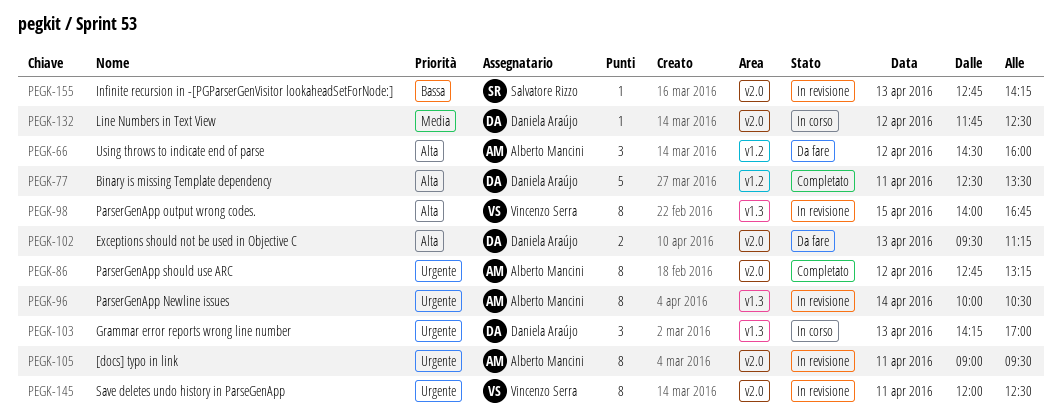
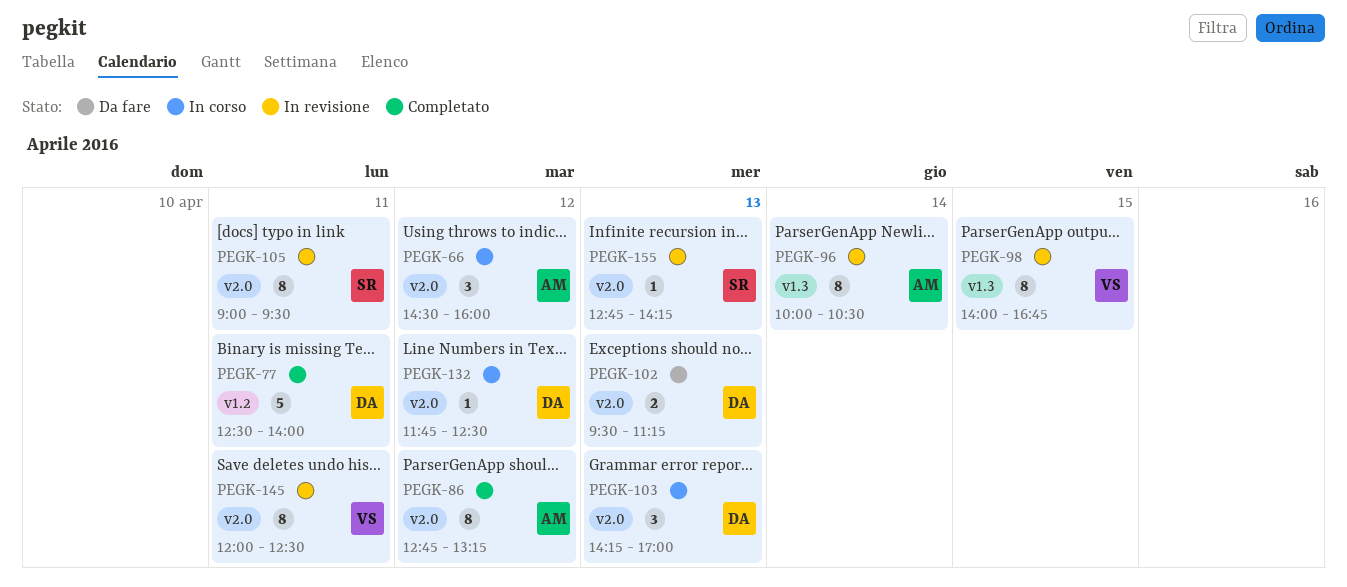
PEGK-66, status: Da fare -> In corso
PEGK-66, label: v1.2 -> v2.0
PEGK-77, ends: 13:30 -> 14:00
PEGK-103, label: v1.3 -> v2.0
PEGK-105, owner: Alberto Mancini -> Salvatore Rizzo

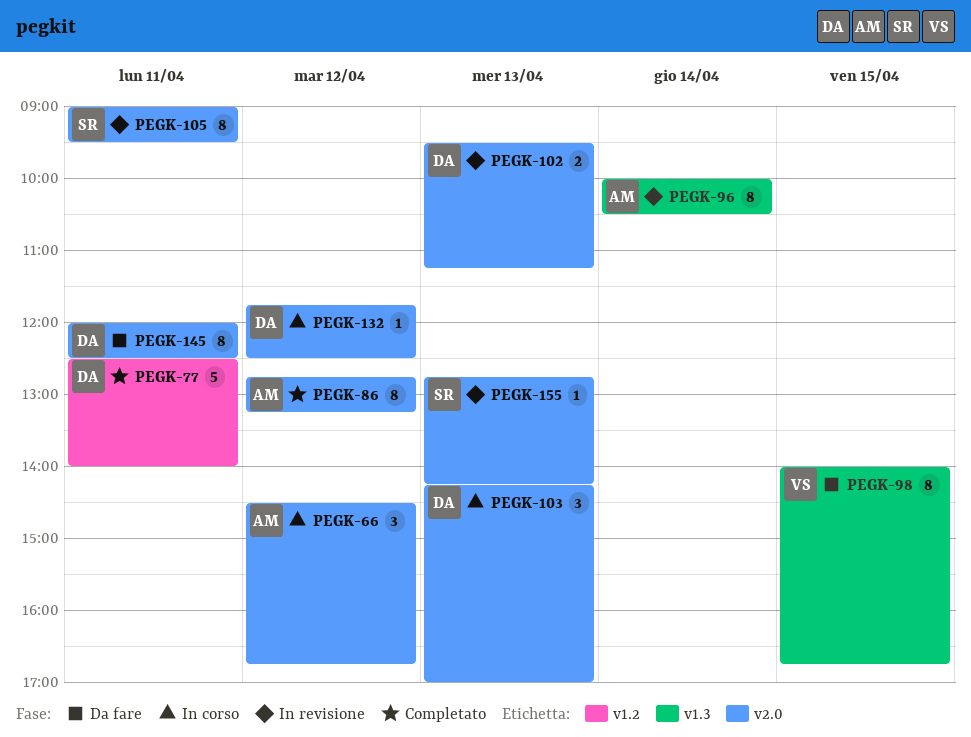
PEGK-66, ends: 16:00 -> 16:45
PEGK-98, status: In revisione -> Da fare
PEGK-102, status: Da fare -> In revisione
PEGK-145, status: In revisione -> Da fare
PEGK-145, owner: VS -> DA

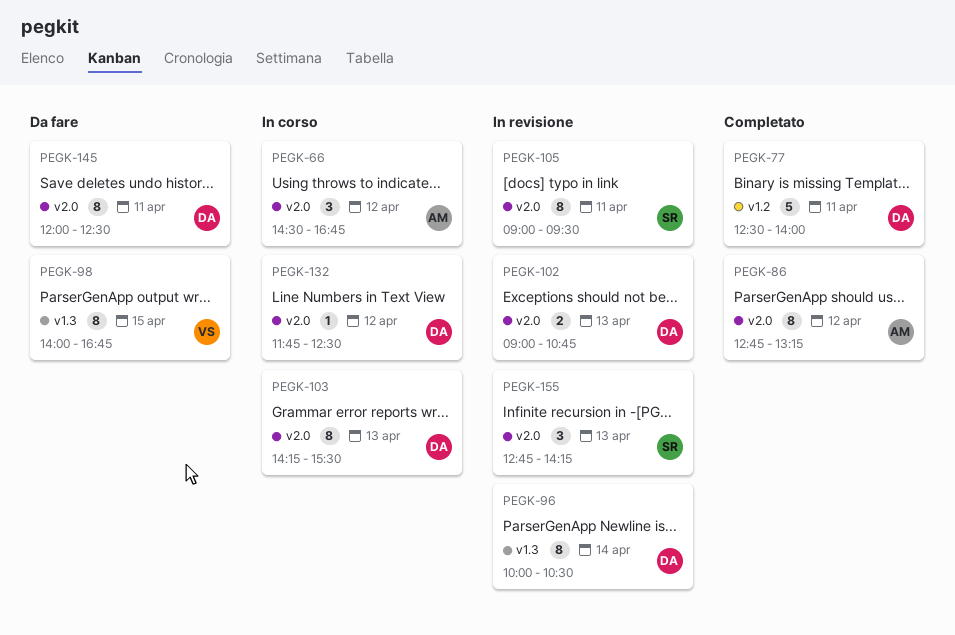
PEGK-96, owner: AM -> DA
PEGK-102, begins: 09:30 -> 09:00
PEGK-102, ends: 11:15 -> 10:45
PEGK-103, estimate: 3 -> 8
PEGK-103, ends: 17:00 -> 15:30
PEGK-155, estimate: 1 -> 3

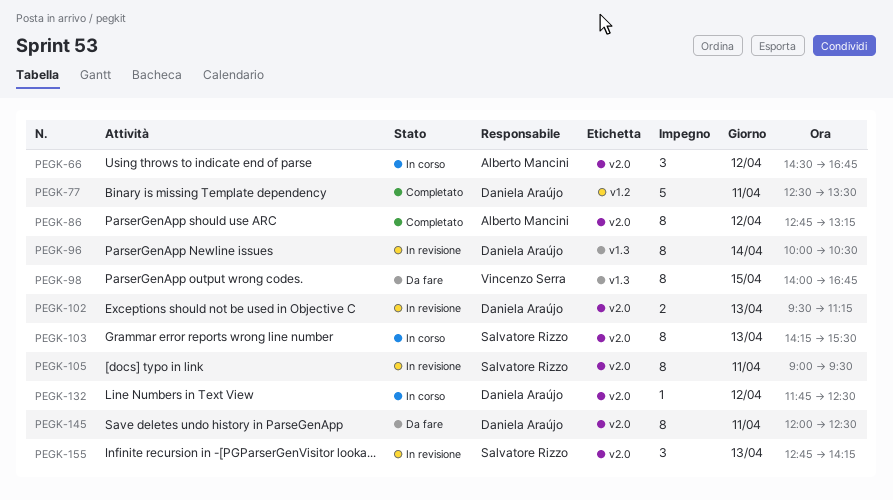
PEGK-77, ends: 14:00 -> 13:30
PEGK-102, begins: 09:00 -> 09:30
PEGK-102, ends: 10:45 -> 11:15
PEGK-103, owner: Daniela Araújo -> Salvatore Rizzo

